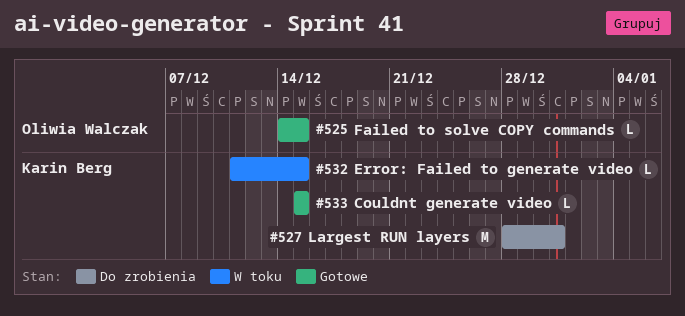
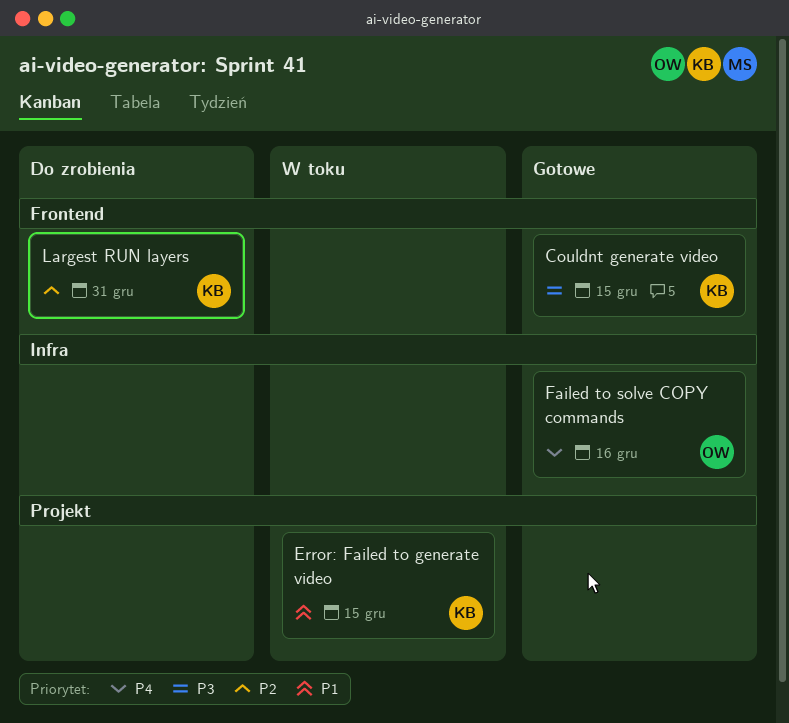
Failed to solve COPY commands, due: Dec 15 -> Dec 16

